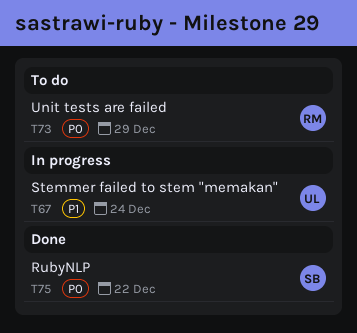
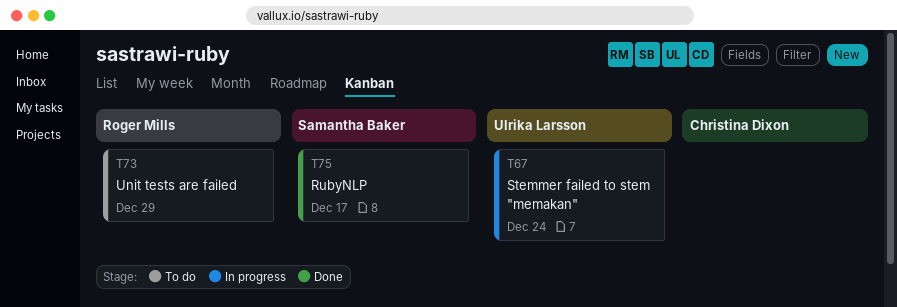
T75, due: Dec 22 -> Dec 17

